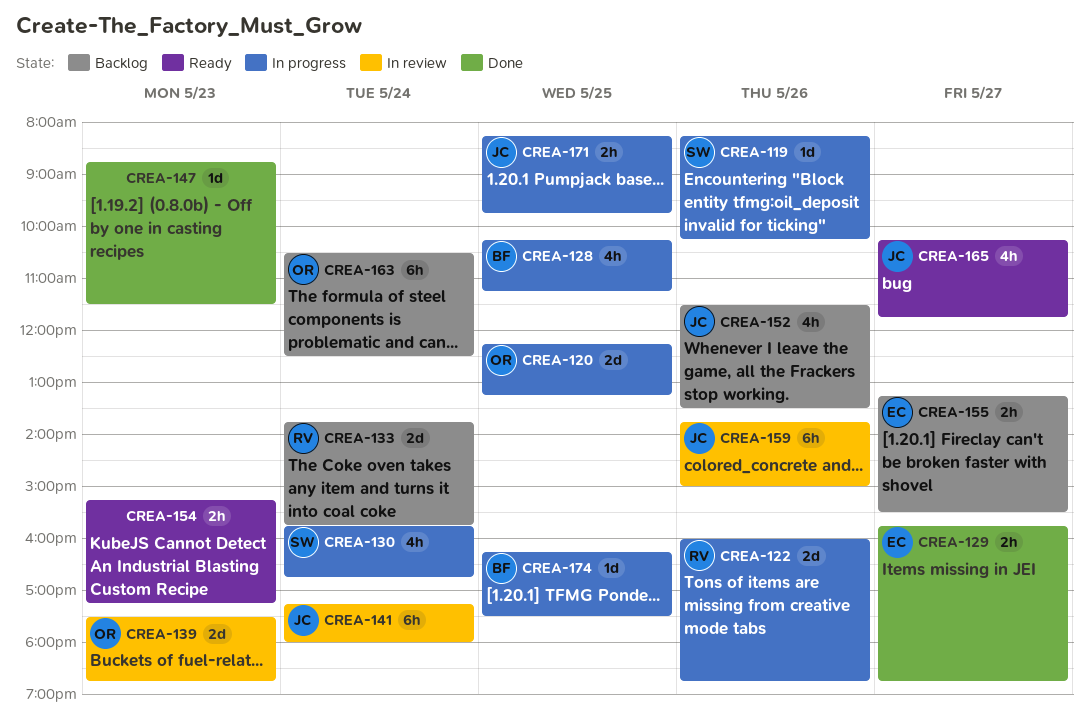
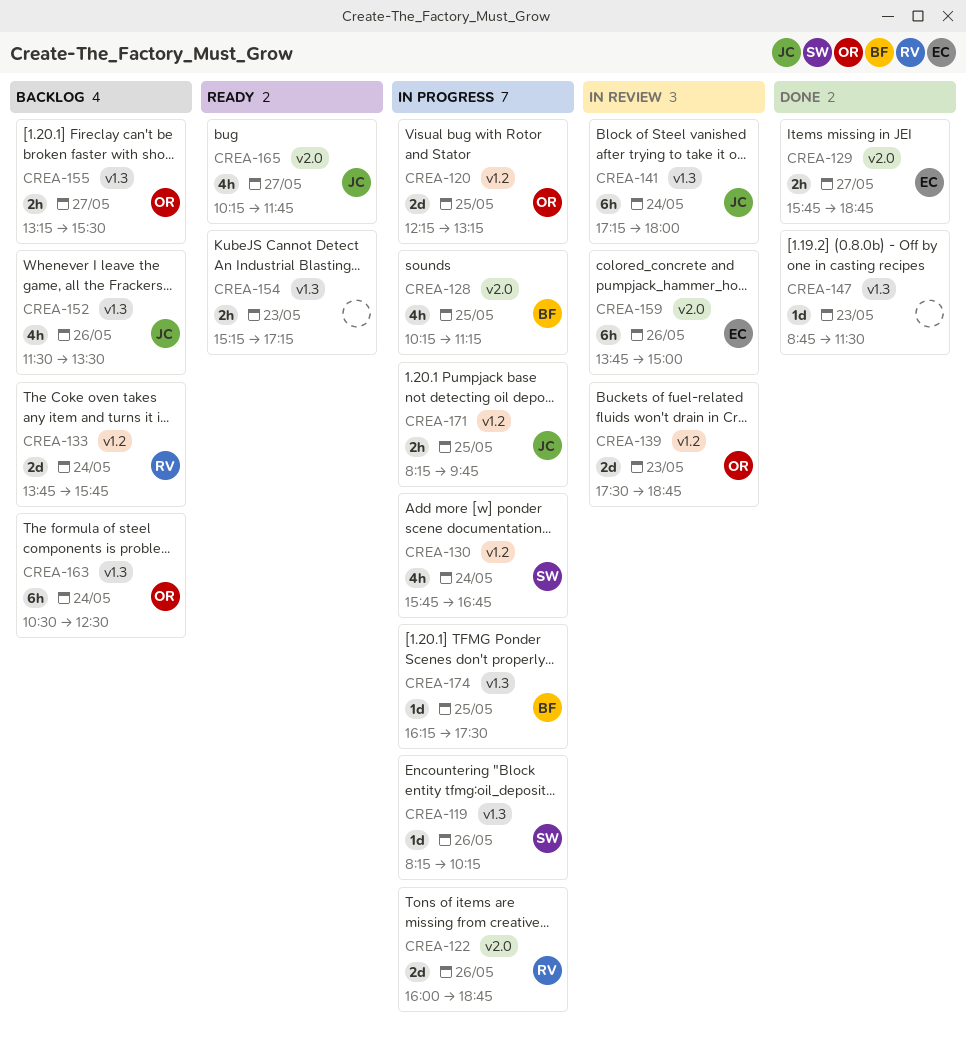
CREA-155, owner: EC -> OR
CREA-159, owner: JC -> EC

